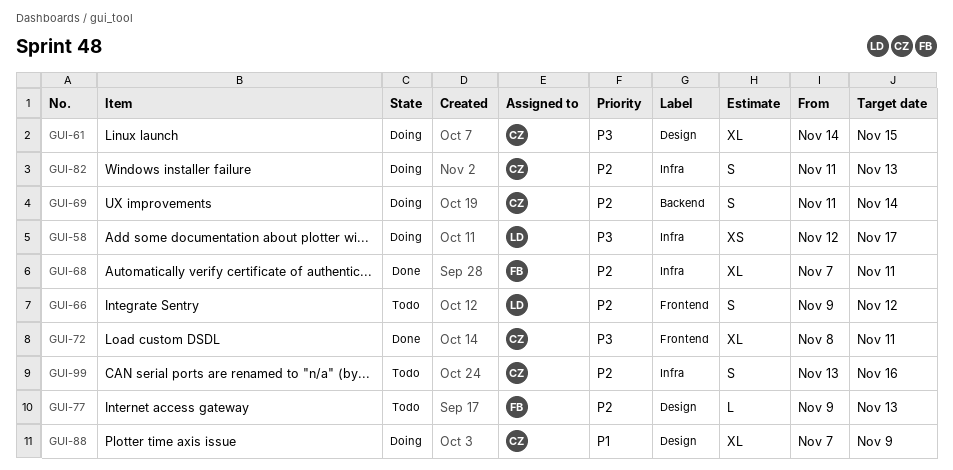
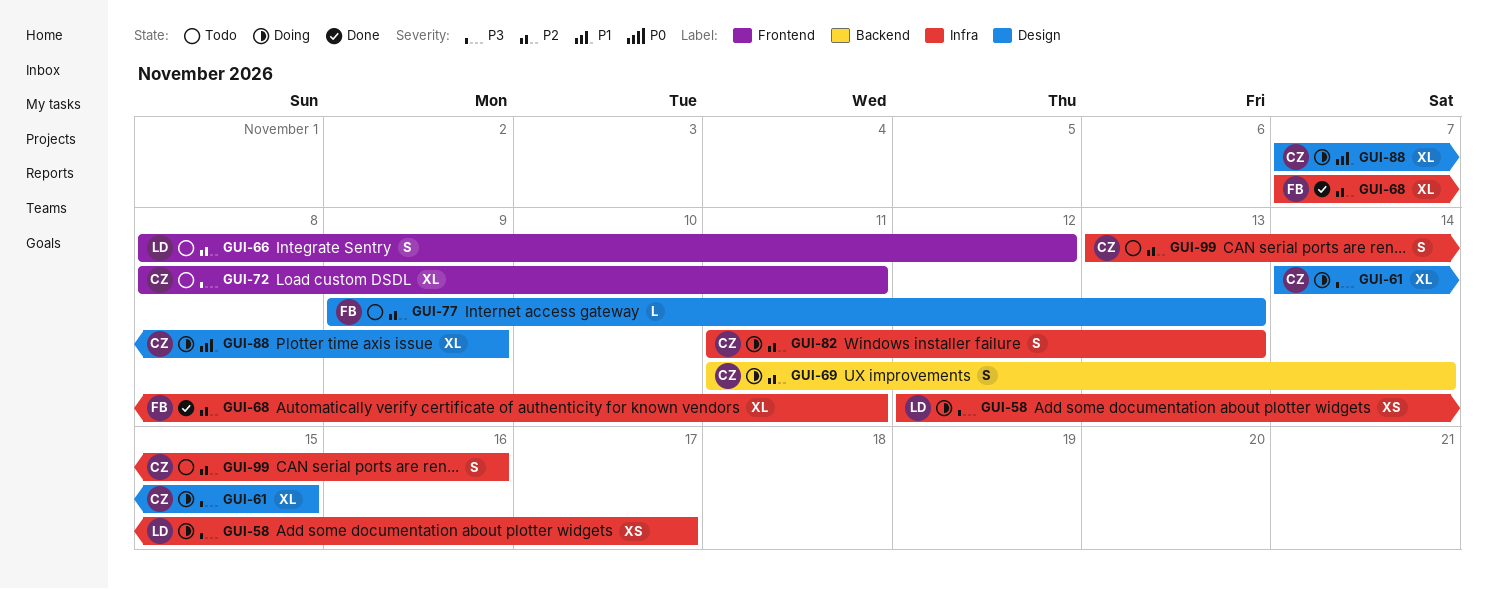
GUI-66, start: Nov 9 -> Nov 8
GUI-72, status: Done -> Todo

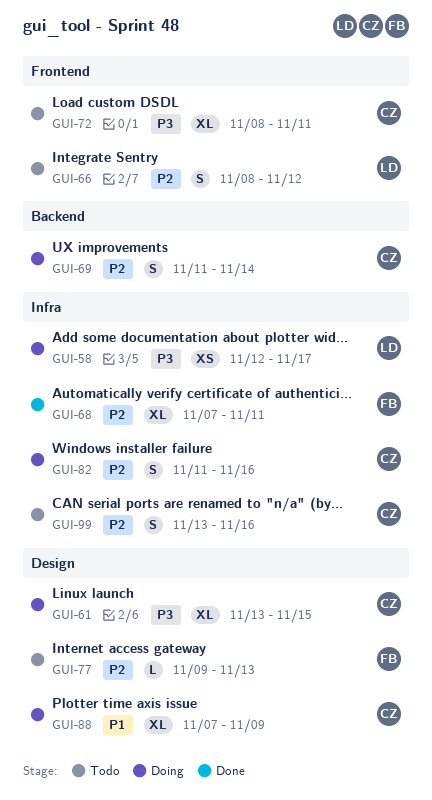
GUI-61, start: Nov 14 -> Nov 13
GUI-82, due: Nov 13 -> Nov 16

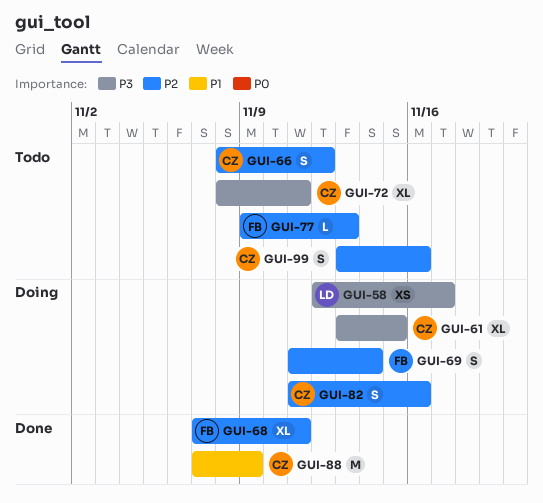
GUI-66, owner: LD -> CZ
GUI-69, owner: CZ -> FB
GUI-88, status: Doing -> Done
GUI-88, estimate: XL -> M

